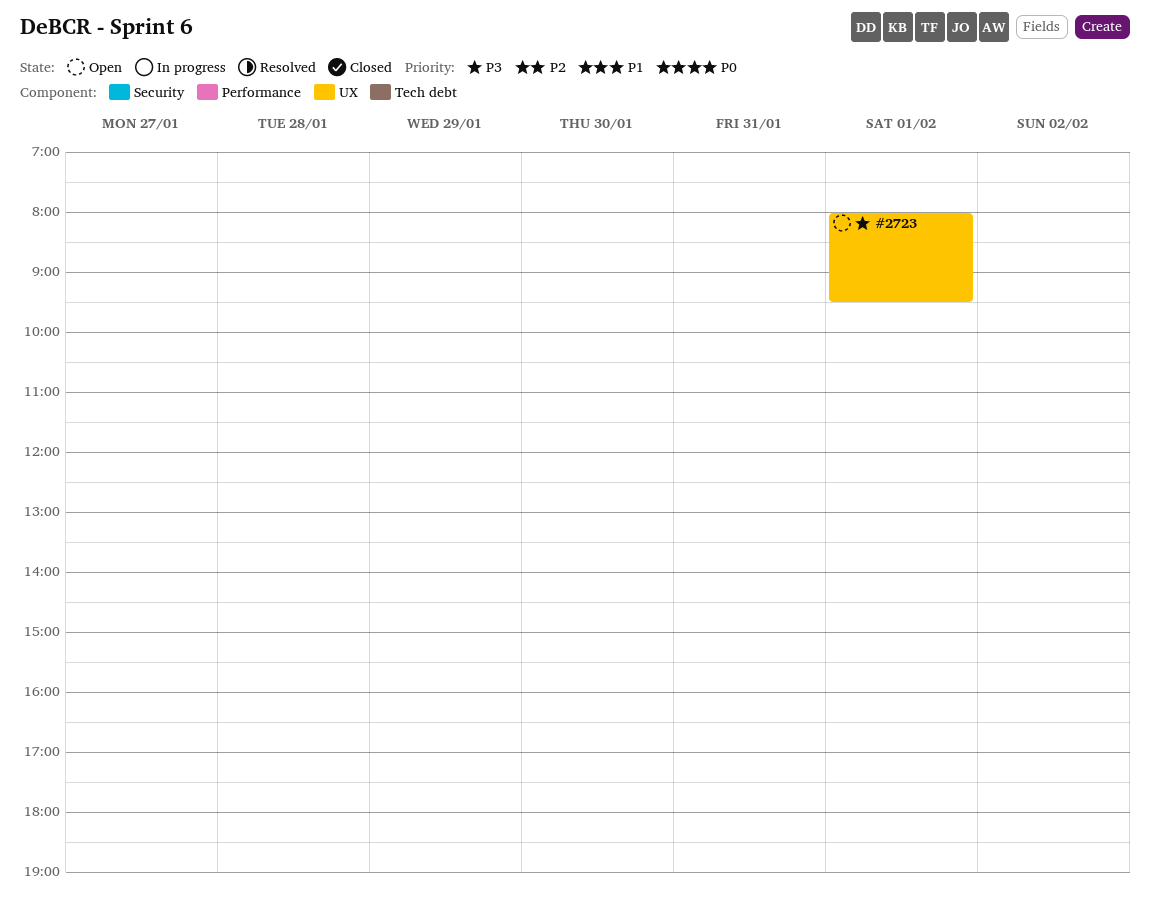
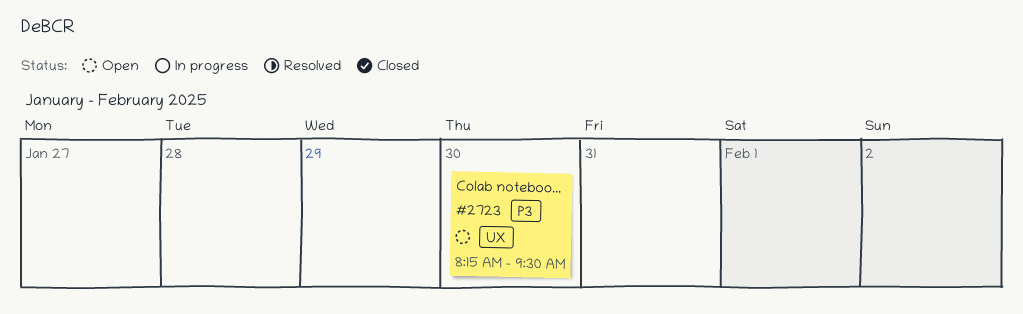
#2723, day: Feb 1 -> Jan 30
#2723, begins: 08:00 -> 08:15

